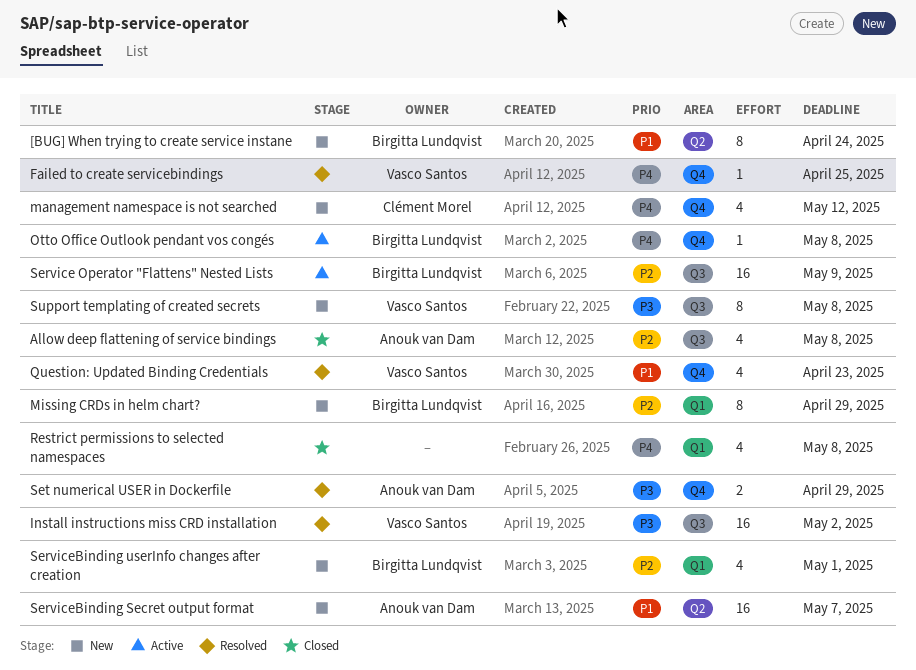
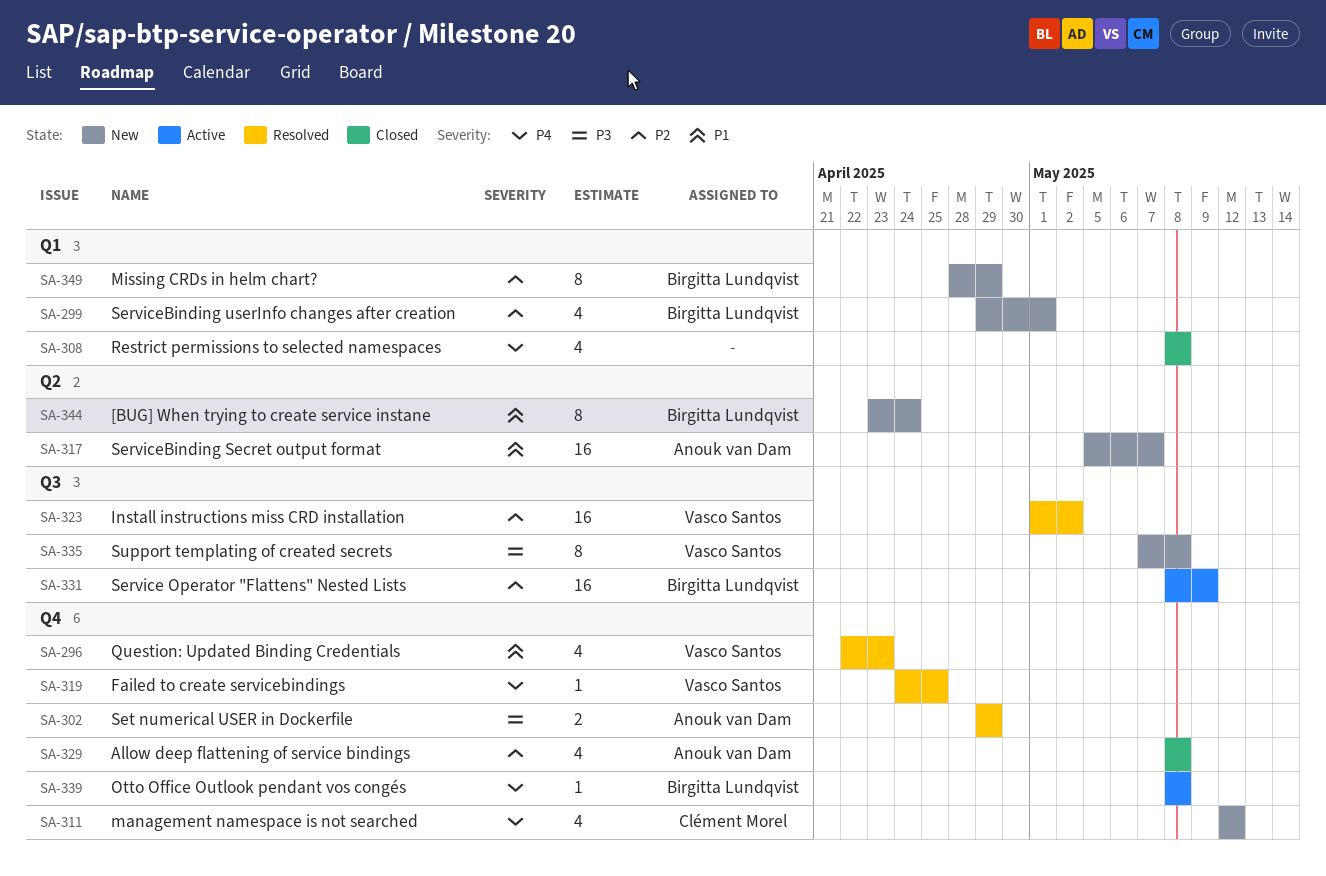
Allow deep flattening of service bindings, label: Q3 -> Q4
Install instructions miss CRD installation, priority: P3 -> P2

